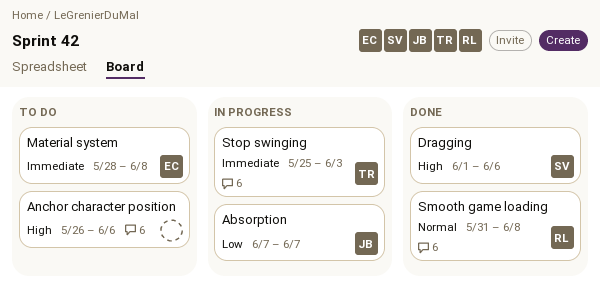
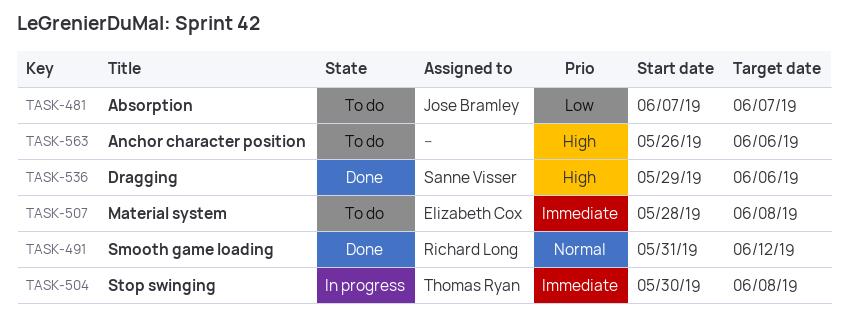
Absorption, status: In progress -> To do
Dragging, start: Jun 1 -> May 29
Smooth game loading, due: Jun 8 -> Jun 12
Stop swinging, start: May 25 -> May 30
Stop swinging, due: Jun 3 -> Jun 8

